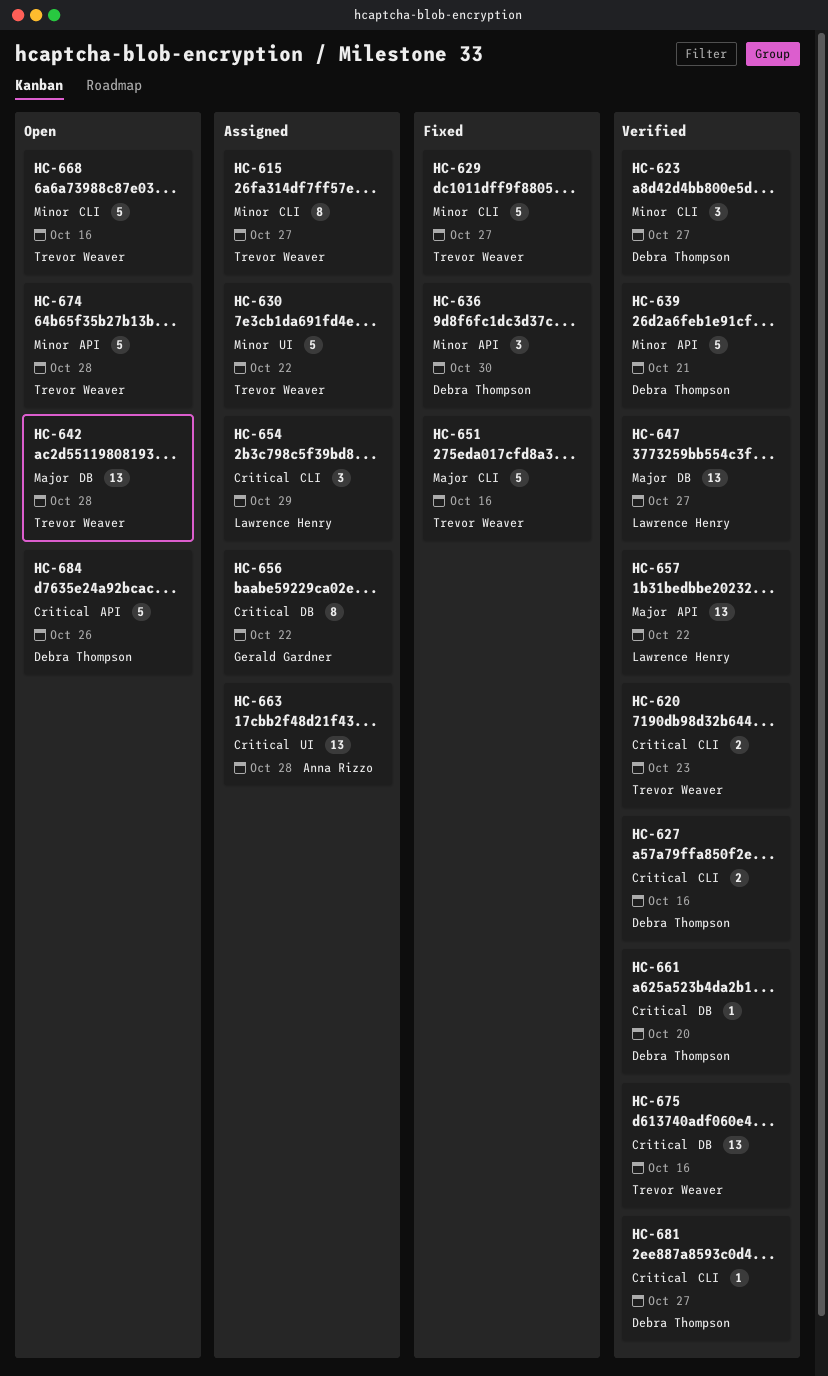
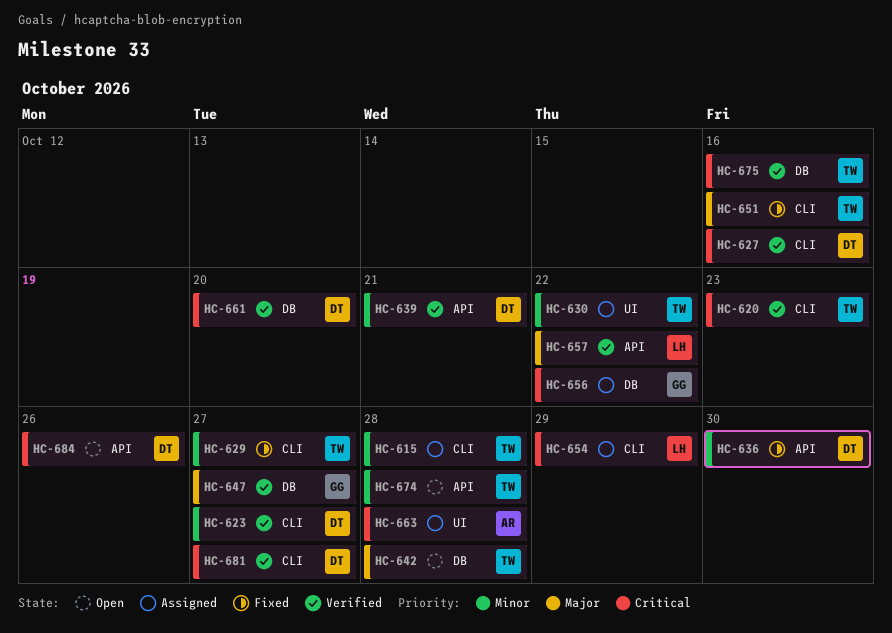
HC-615, due: Oct 27 -> Oct 28
HC-647, owner: Lawrence Henry -> Gerald Gardner
HC-668: present -> none

